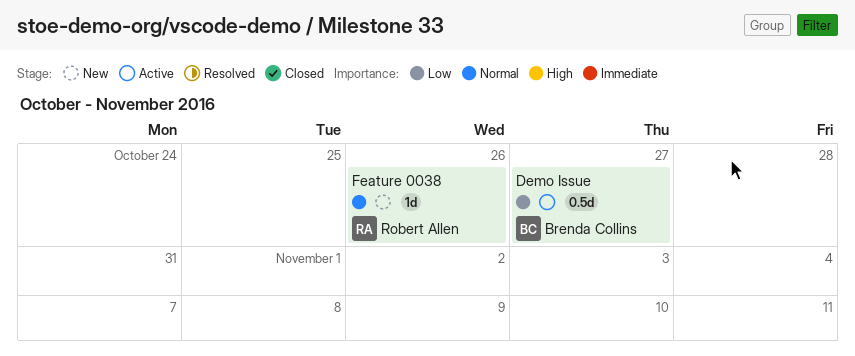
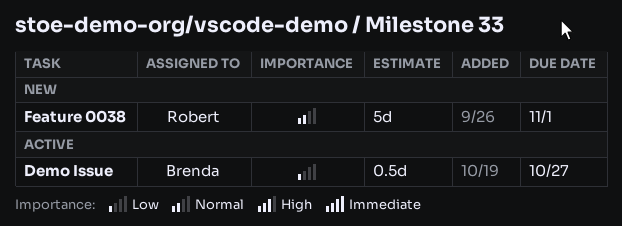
Feature 0038, estimate: 1d -> 5d
Feature 0038, due: Oct 26 -> Nov 1

